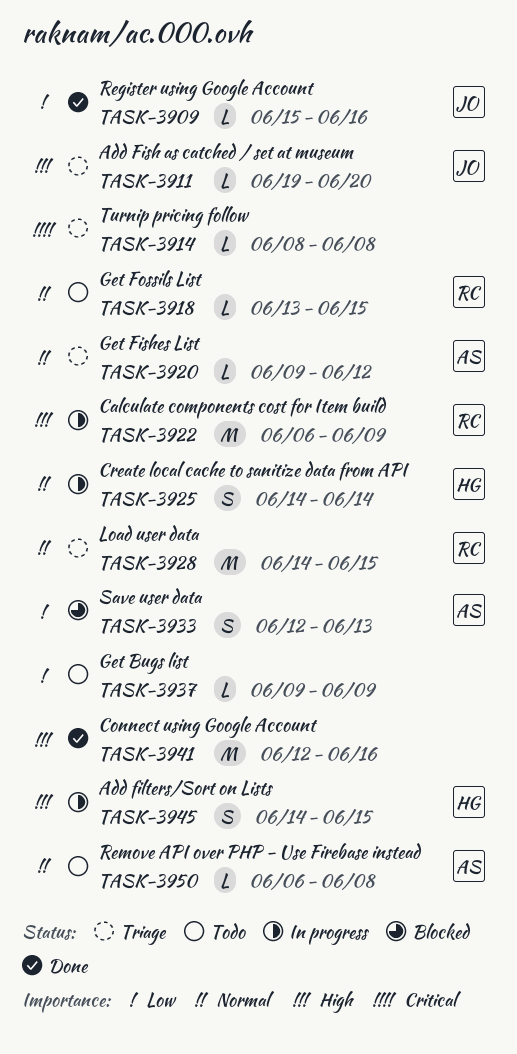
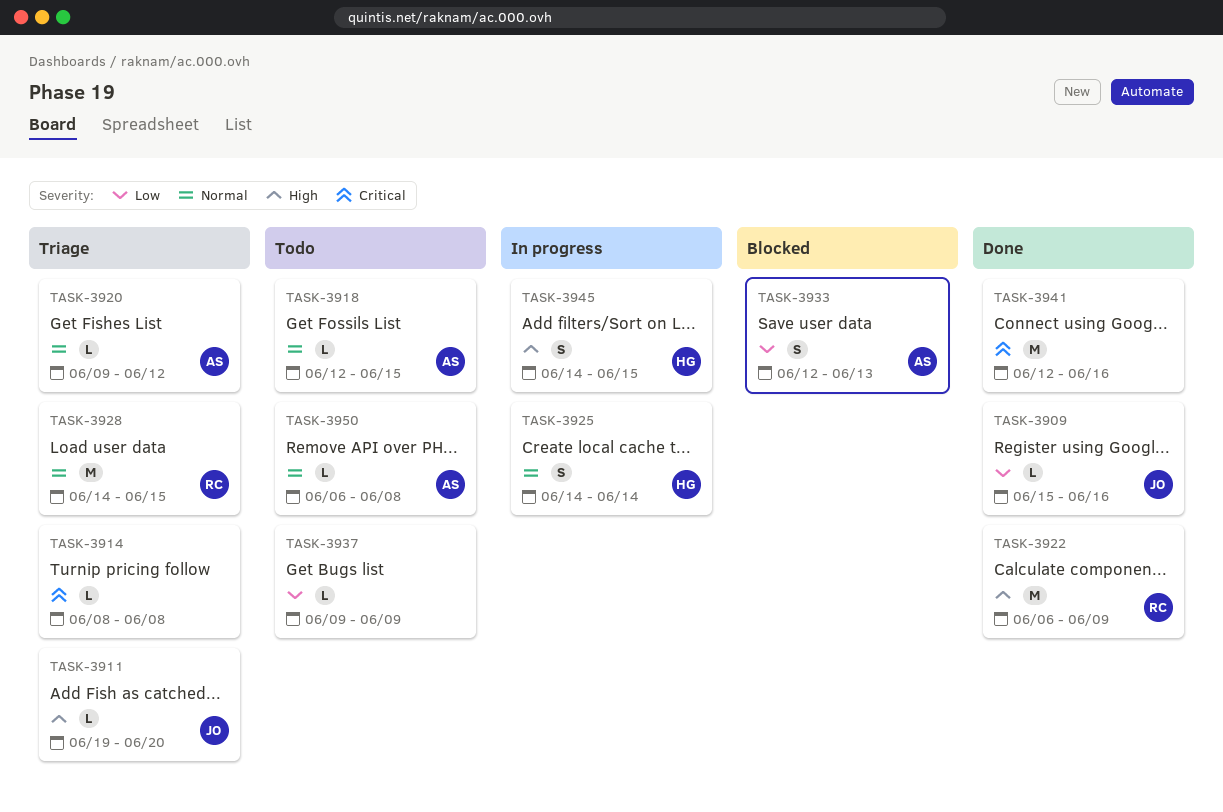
TASK-3918, owner: RC -> AS
TASK-3918, start: Jun 13 -> Jun 12
TASK-3922, status: In progress -> Done
TASK-3941, priority: High -> Critical

